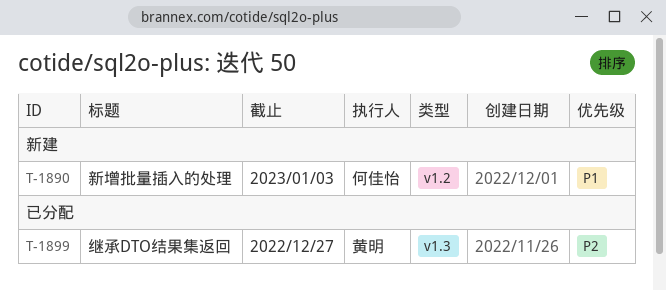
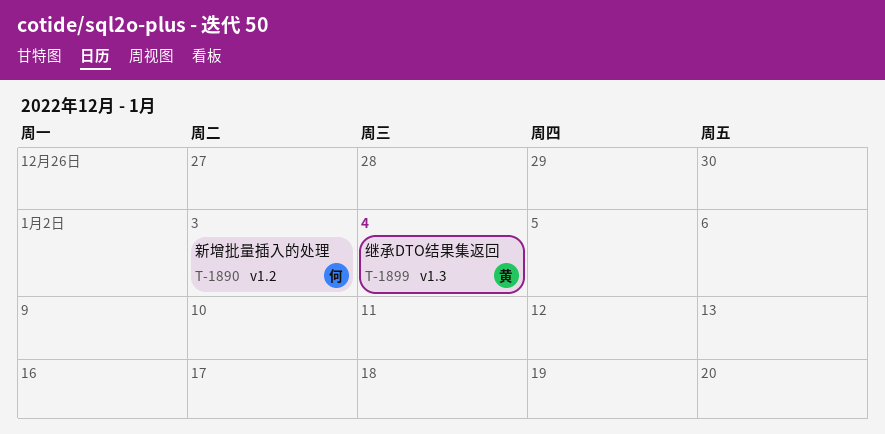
T-1899, due: Dec 27 -> Jan 4

